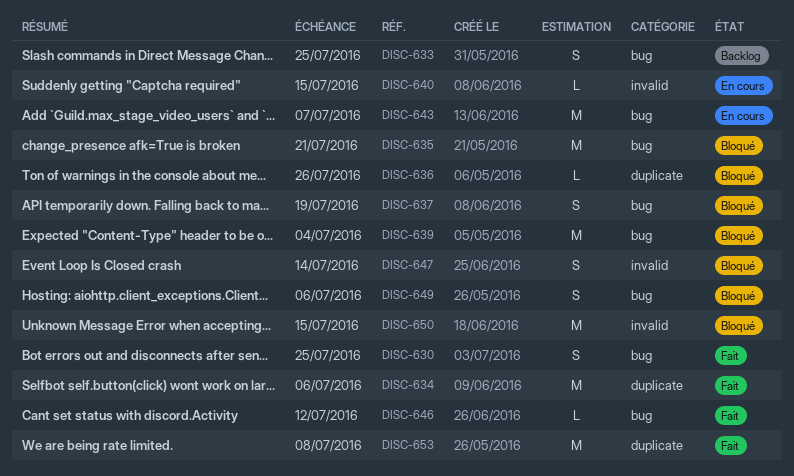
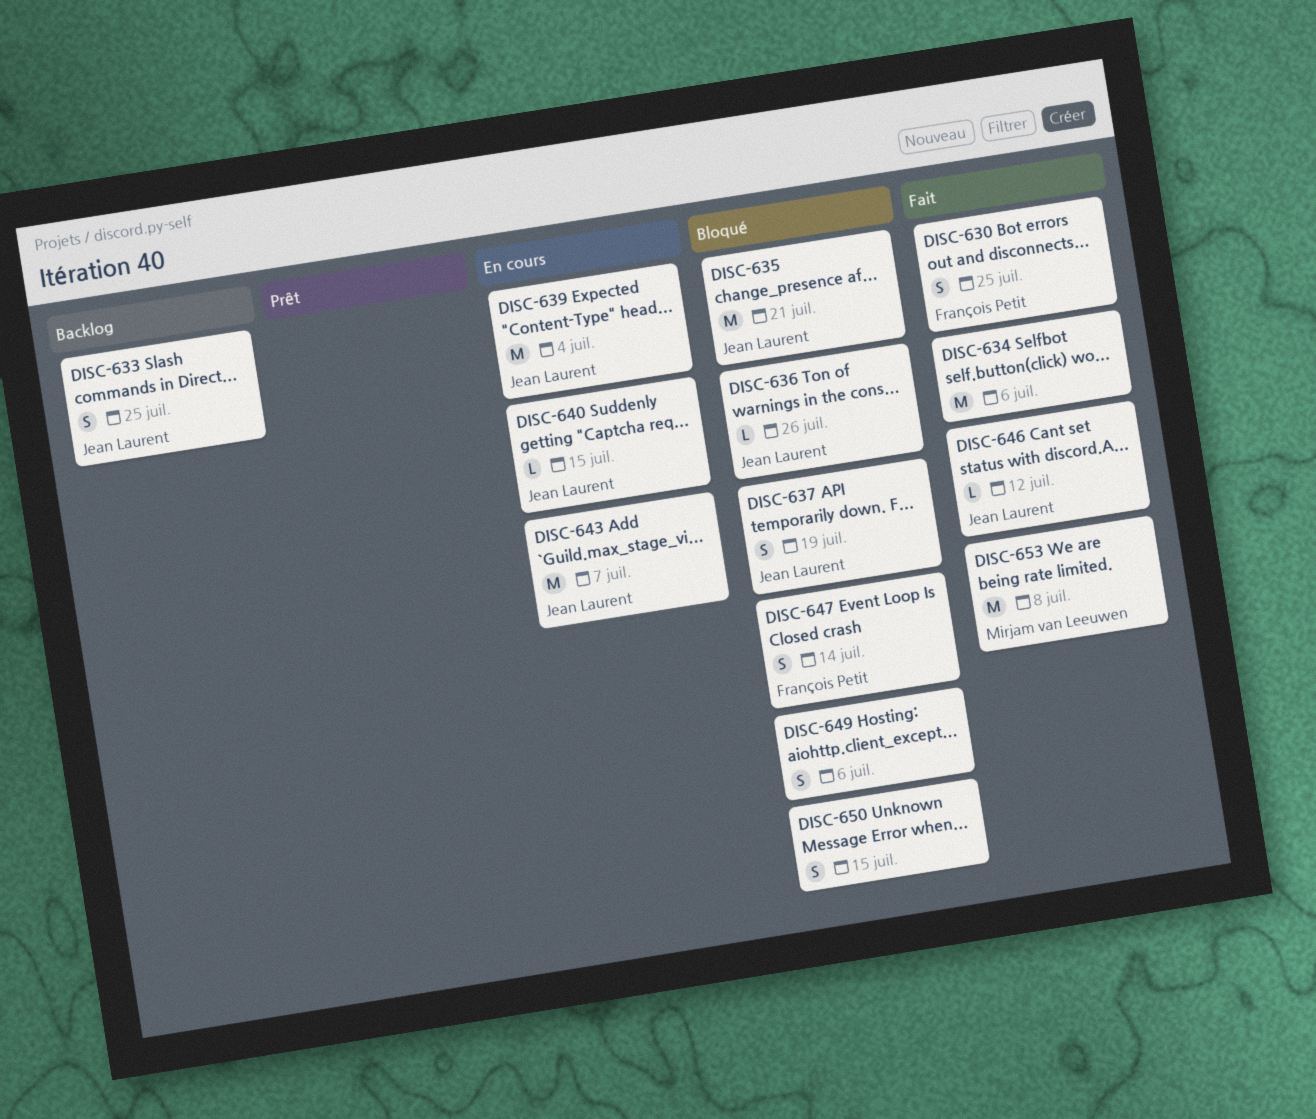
DISC-639, status: Bloqué -> En cours
DISC-650, estimate: M -> S

